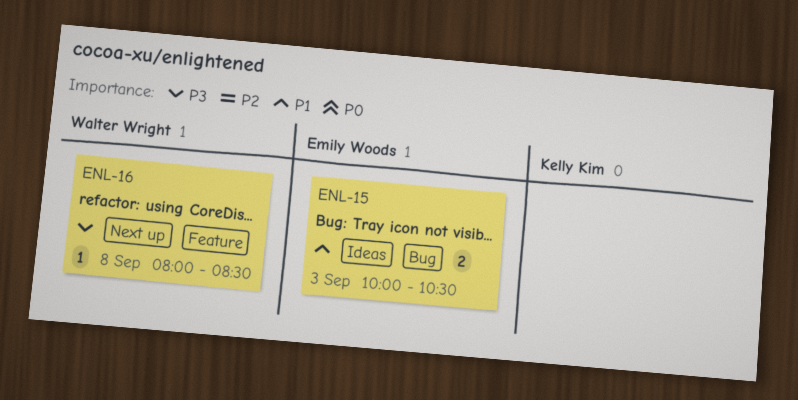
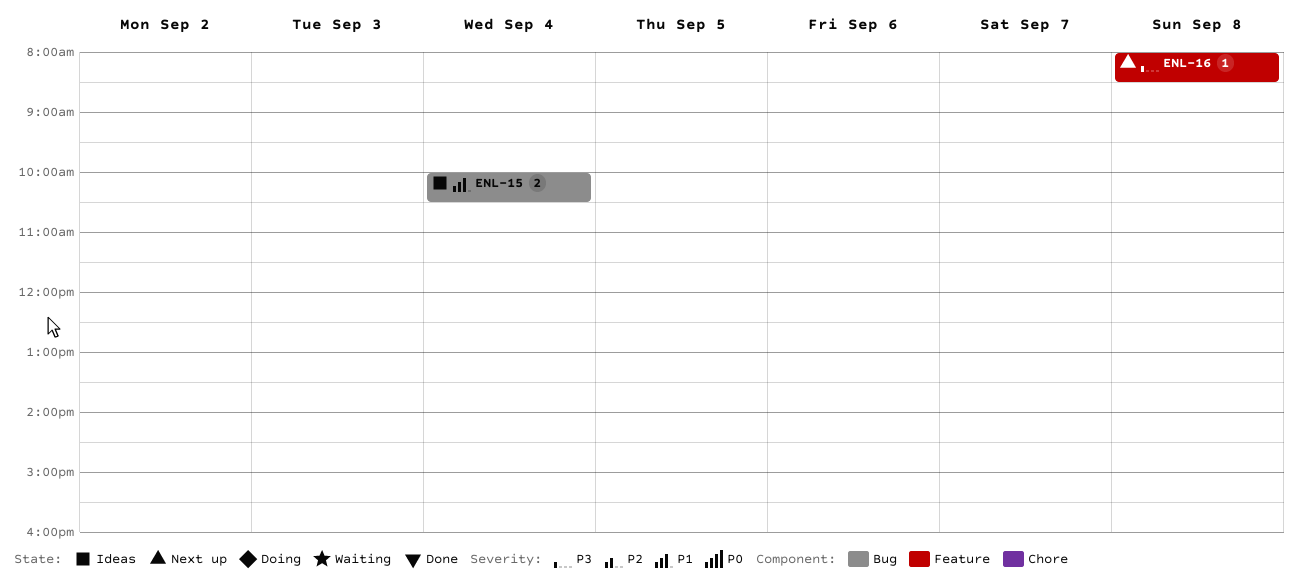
ENL-15, day: Sep 3 -> Sep 4

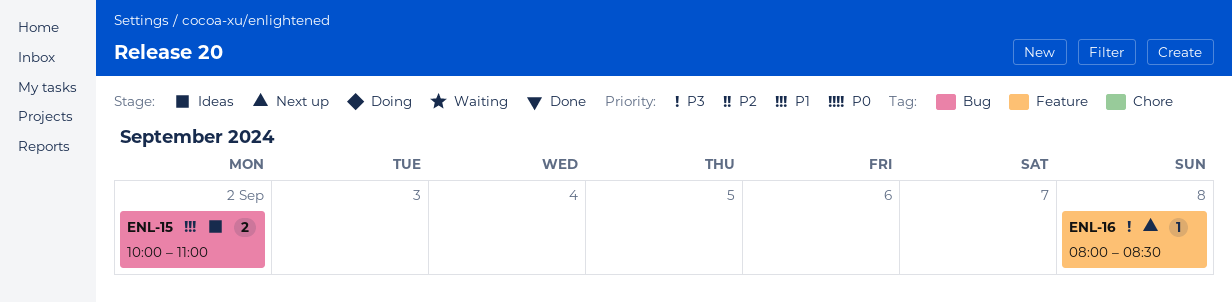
ENL-15, day: Sep 4 -> Sep 2
ENL-15, ends: 10:30 -> 11:00

